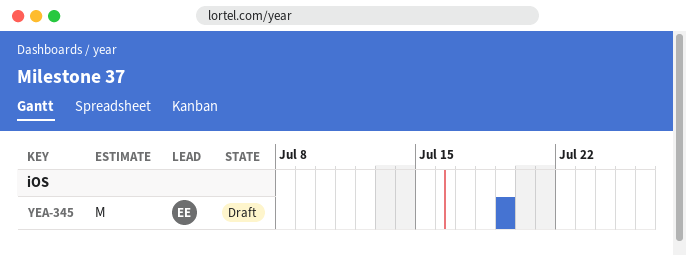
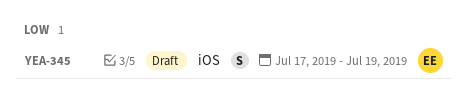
YEA-345, estimate: M -> S
YEA-345, start: Jul 19 -> Jul 17

